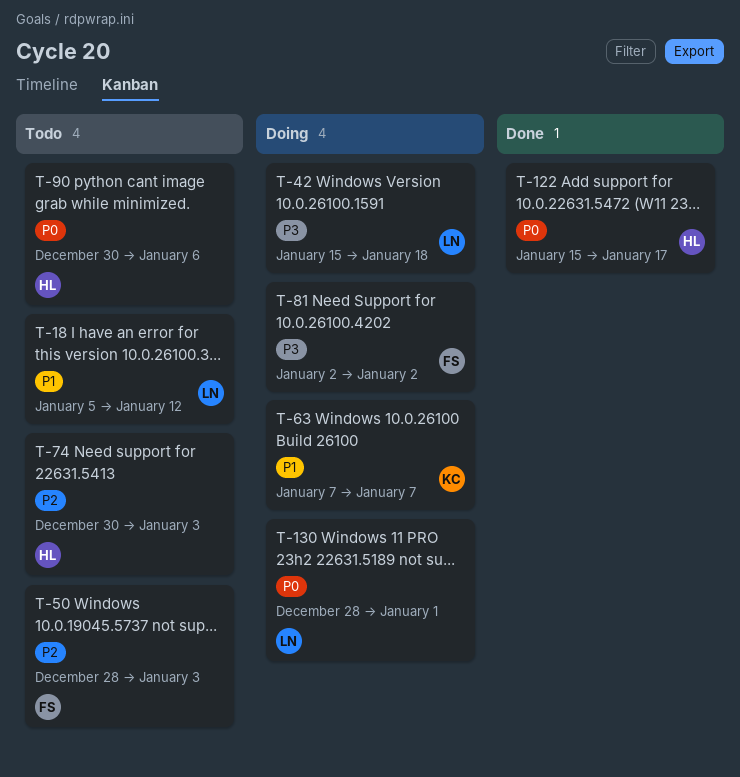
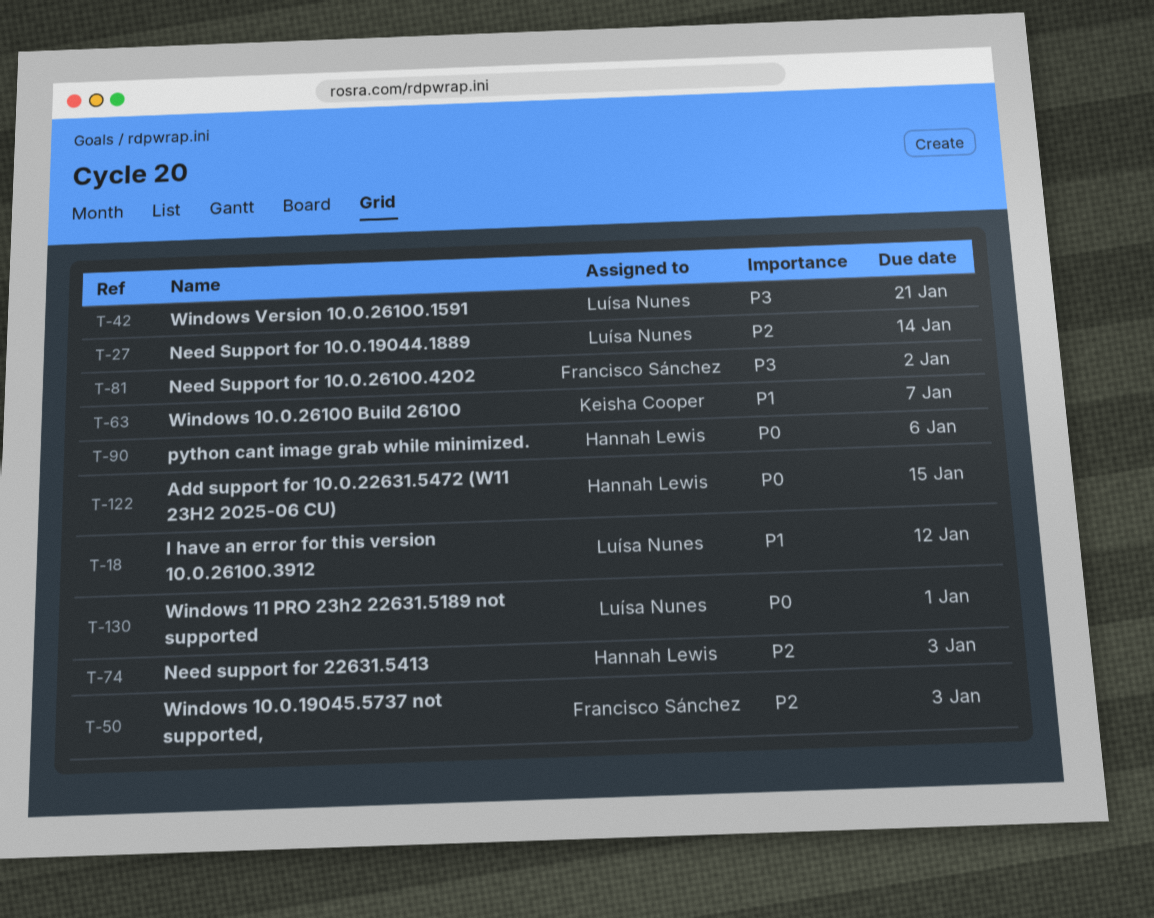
T-27: none -> present
T-42, due: Jan 18 -> Jan 21
T-122, due: Jan 17 -> Jan 15

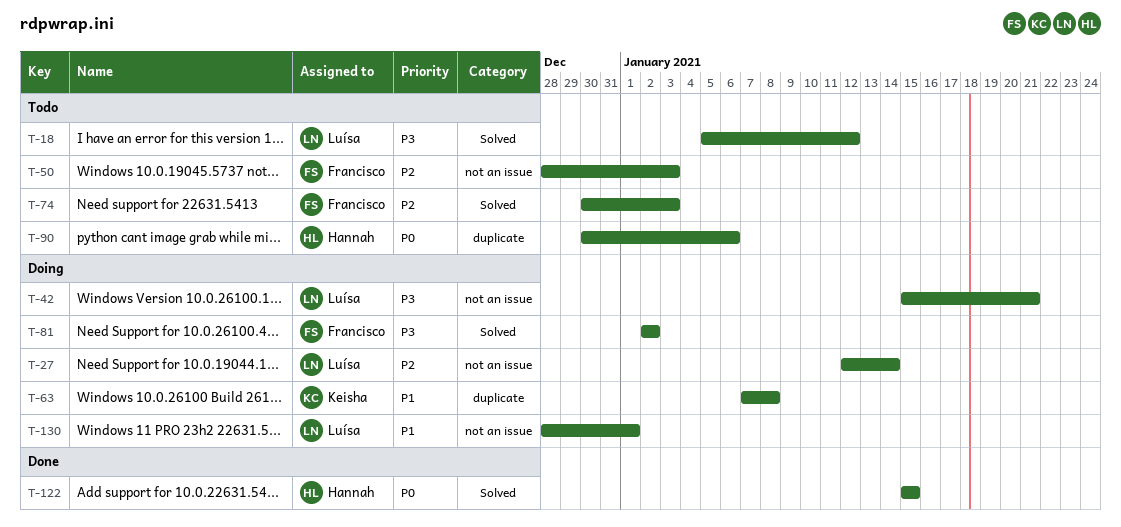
T-18, priority: P1 -> P3
T-63, due: Jan 7 -> Jan 8
T-74, owner: Hannah Lewis -> Francisco Sánchez
T-130, priority: P0 -> P1

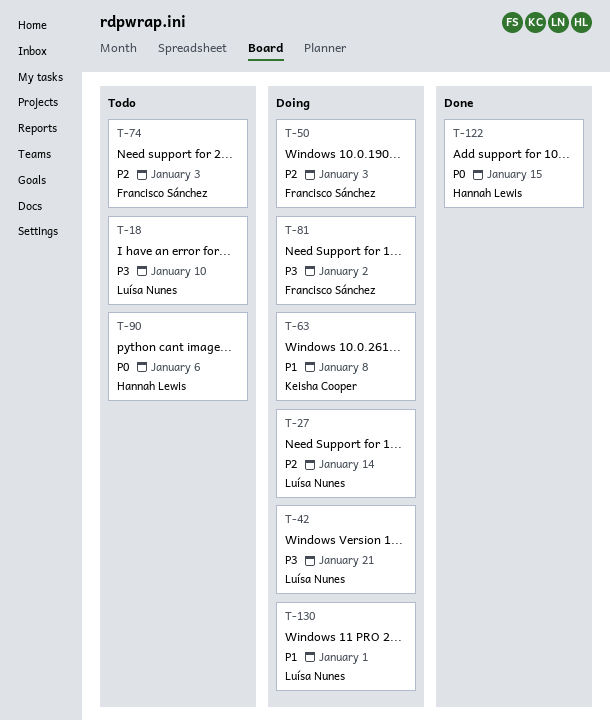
T-18, due: Jan 12 -> Jan 10
T-50, status: Todo -> Doing

